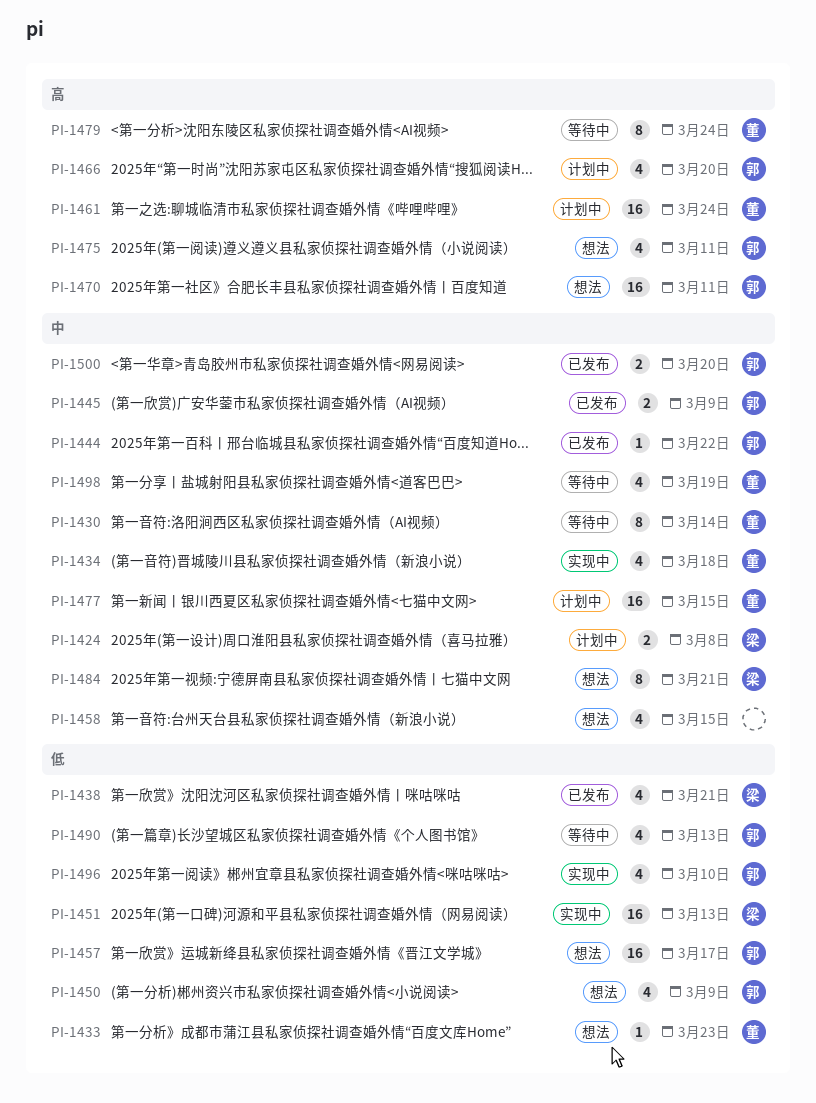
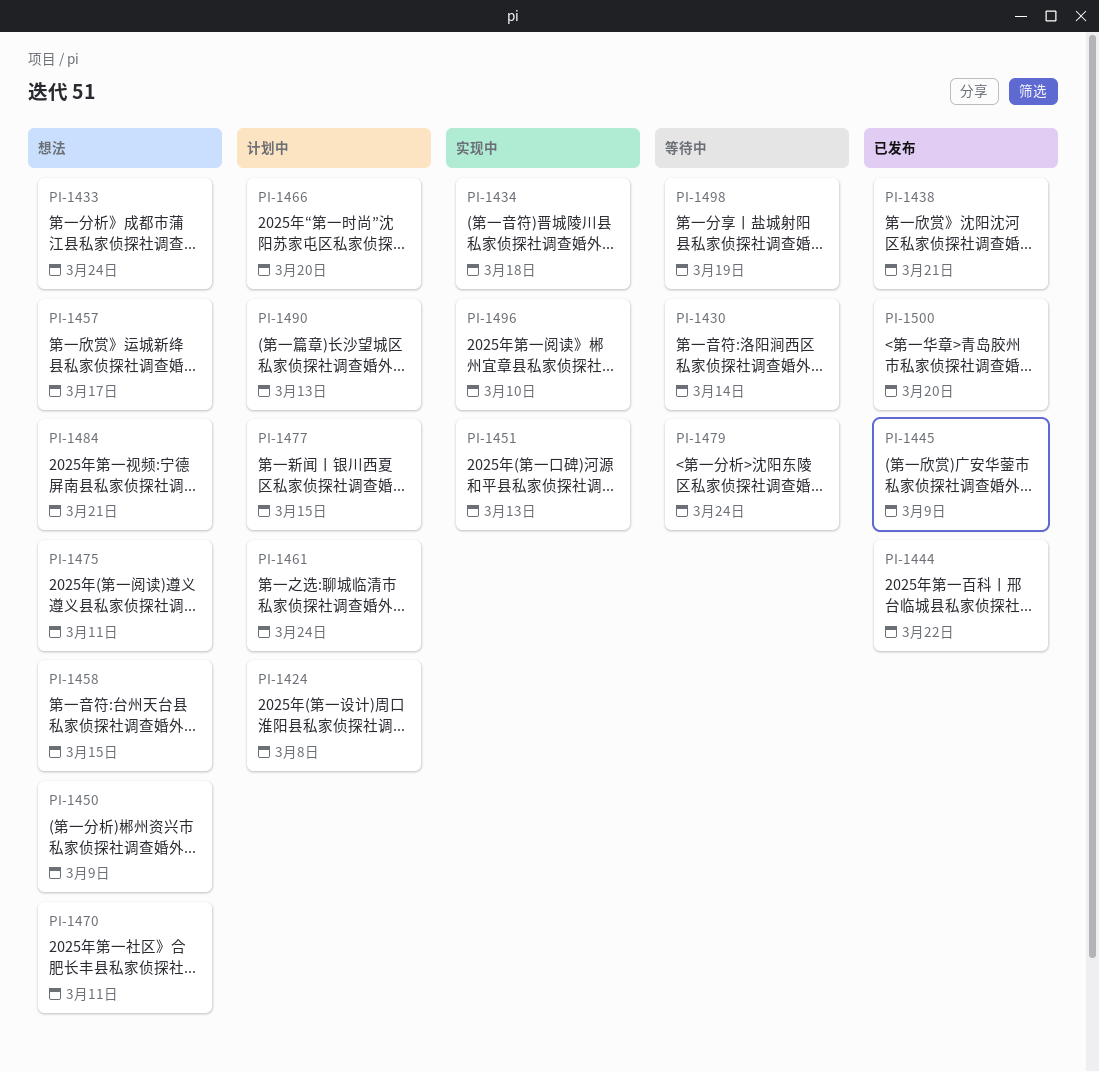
PI-1433, due: Mar 23 -> Mar 24
PI-1490, status: 等待中 -> 计划中

